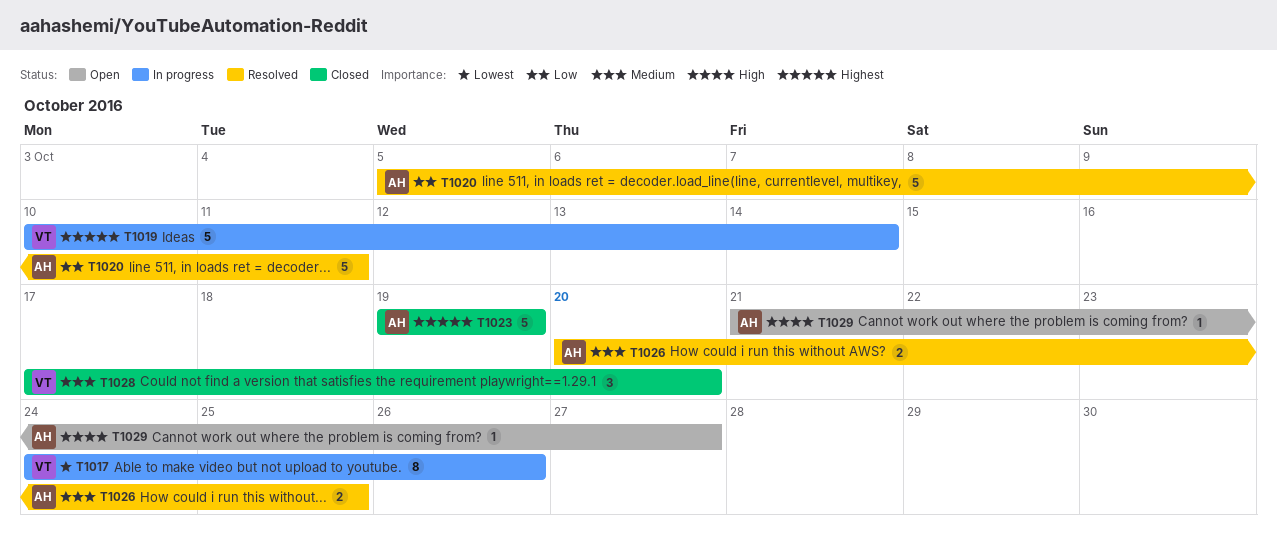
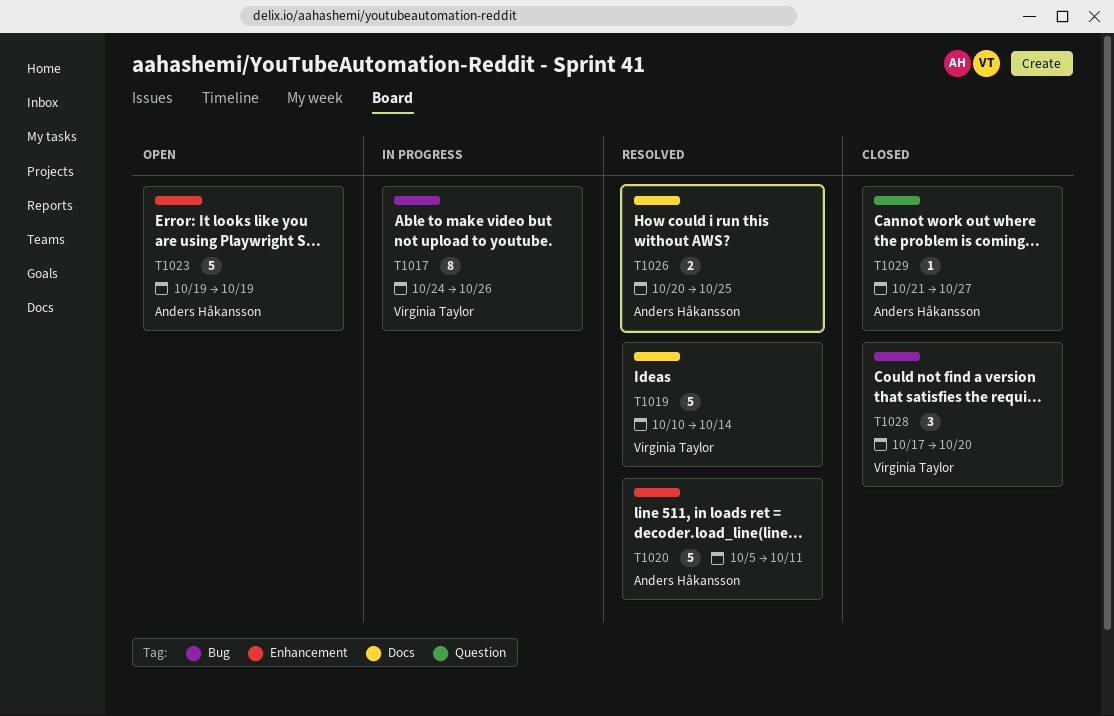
T1019, status: In progress -> Resolved
T1023, status: Closed -> Open
T1029, status: Open -> Closed

